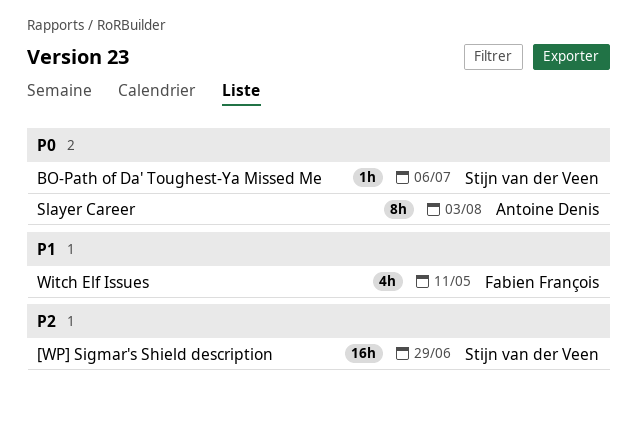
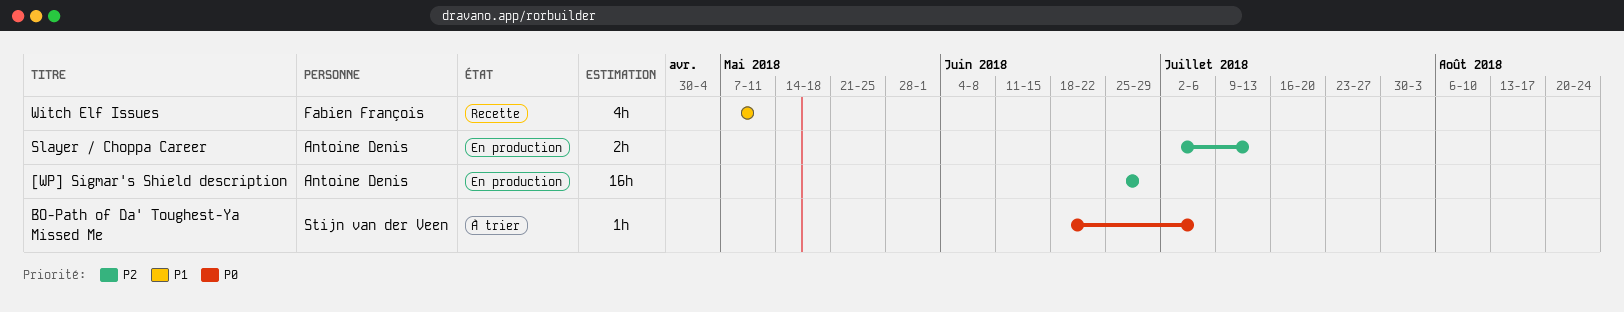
[WP] Sigmar's Shield description, owner: Stijn van der Veen -> Antoine Denis
Slayer / Choppa Career: none -> present
Slayer Career: present -> none

